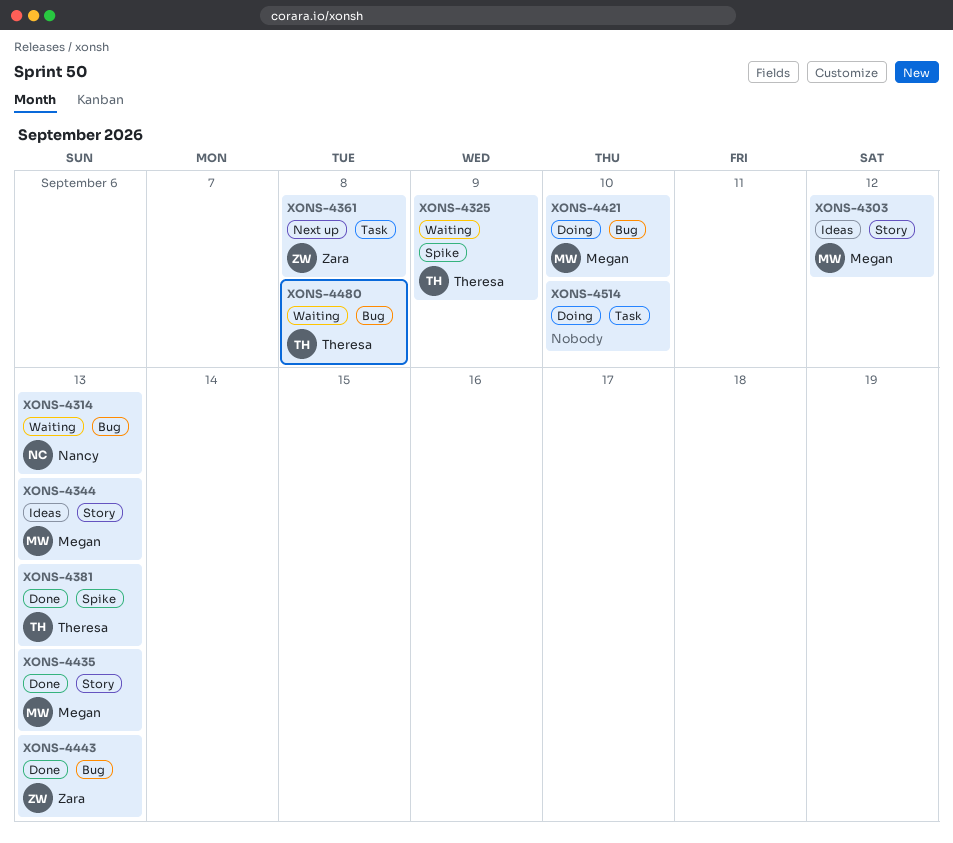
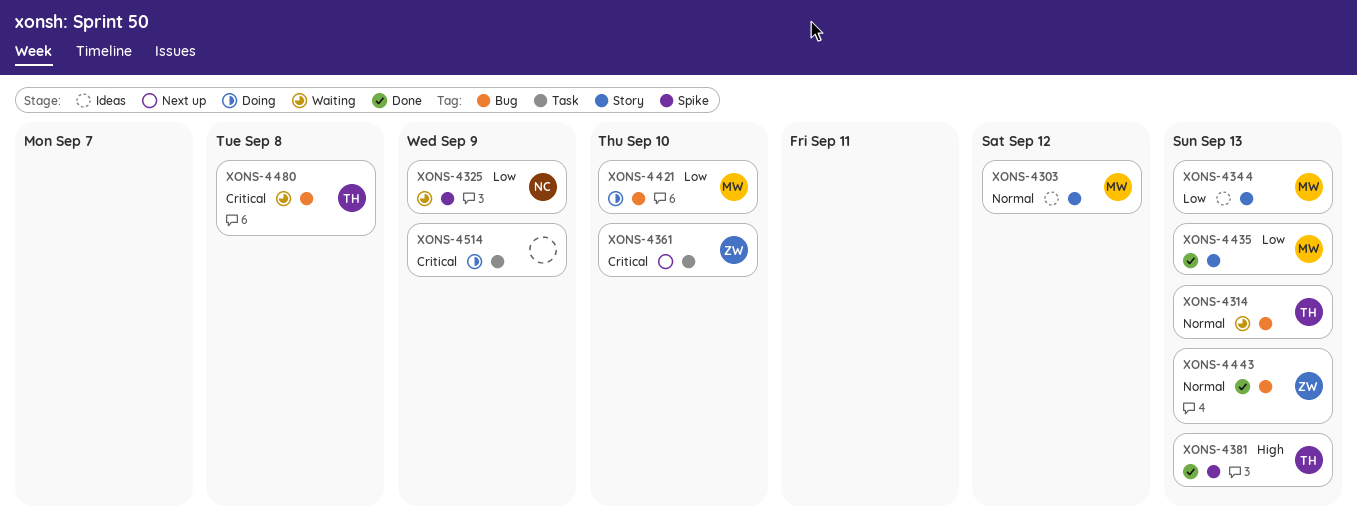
XONS-4314, owner: Nancy -> Theresa
XONS-4325, owner: Theresa -> Nancy
XONS-4361, due: Sep 8 -> Sep 10
XONS-4514, due: Sep 10 -> Sep 9

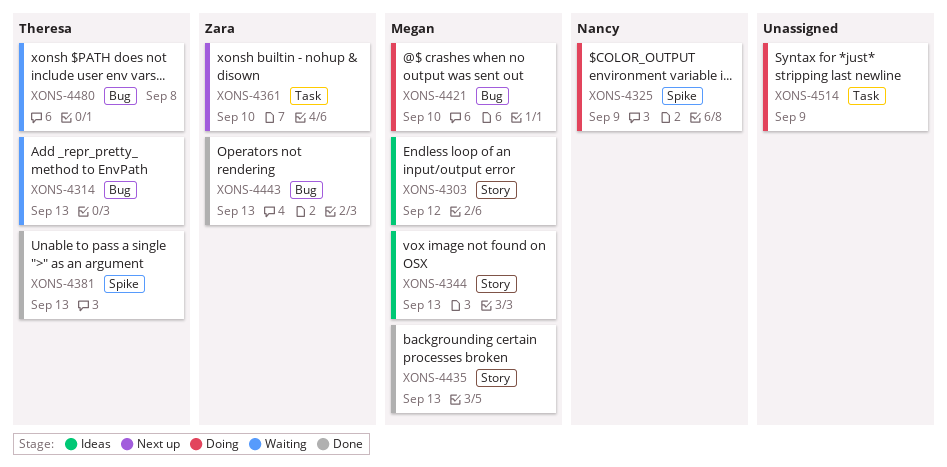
XONS-4325, status: Waiting -> Doing

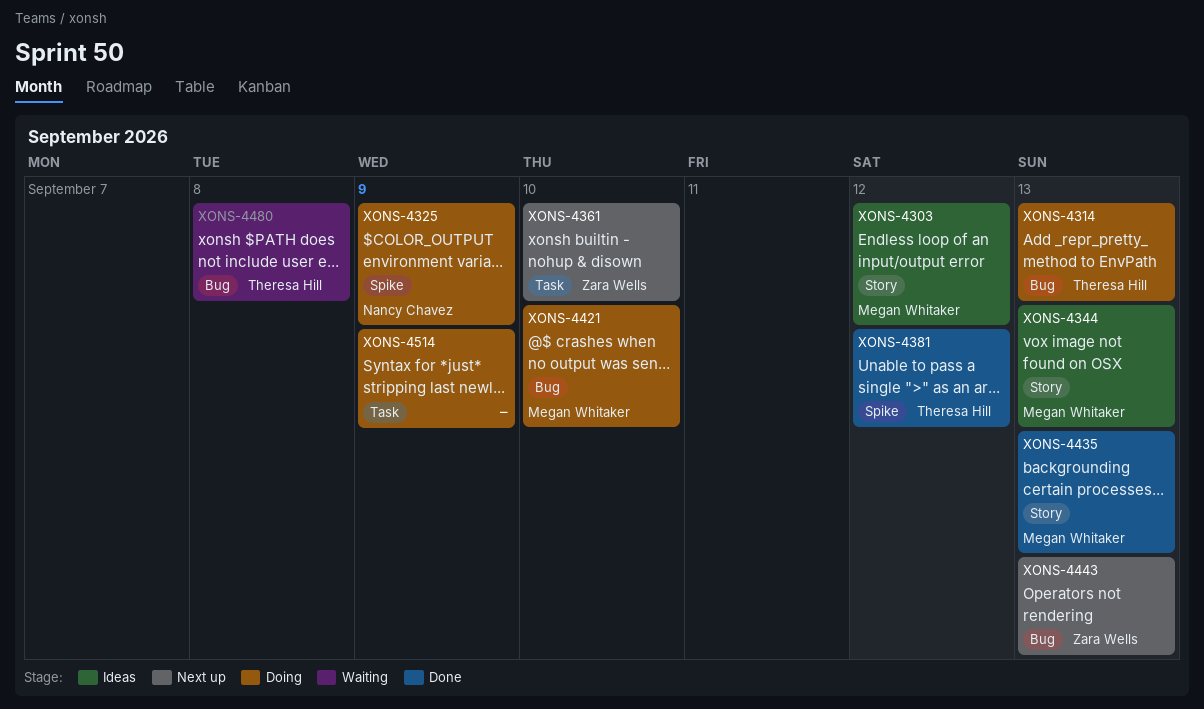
XONS-4314, status: Waiting -> Doing
XONS-4381, due: Sep 13 -> Sep 12
XONS-4443, status: Done -> Next up

